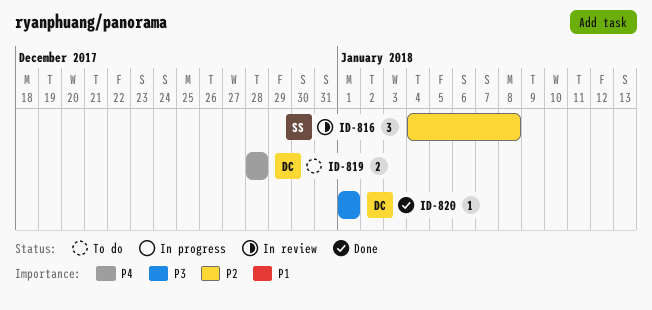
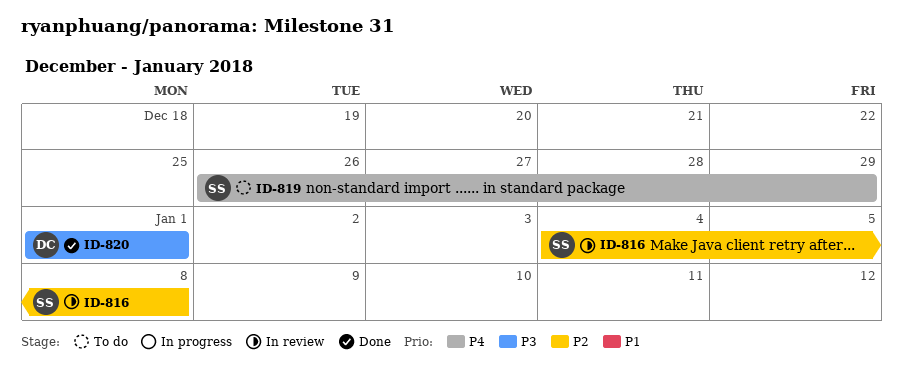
ID-819, owner: DC -> SS
ID-819, start: Dec 28 -> Dec 26
ID-819, due: Dec 28 -> Dec 29

